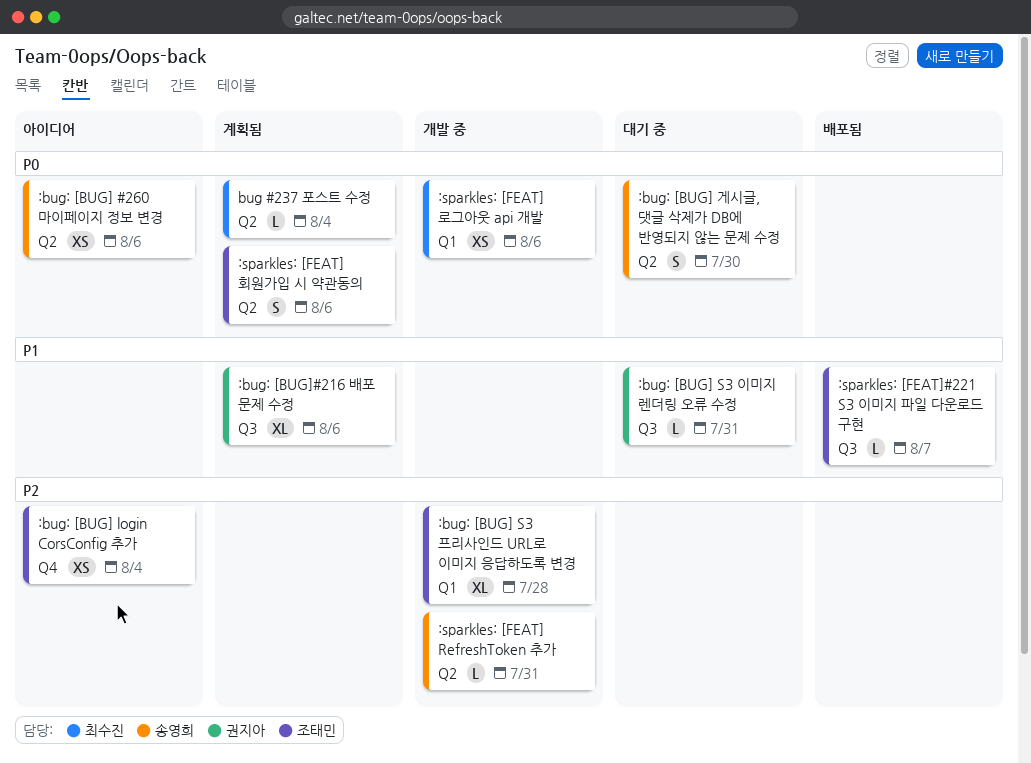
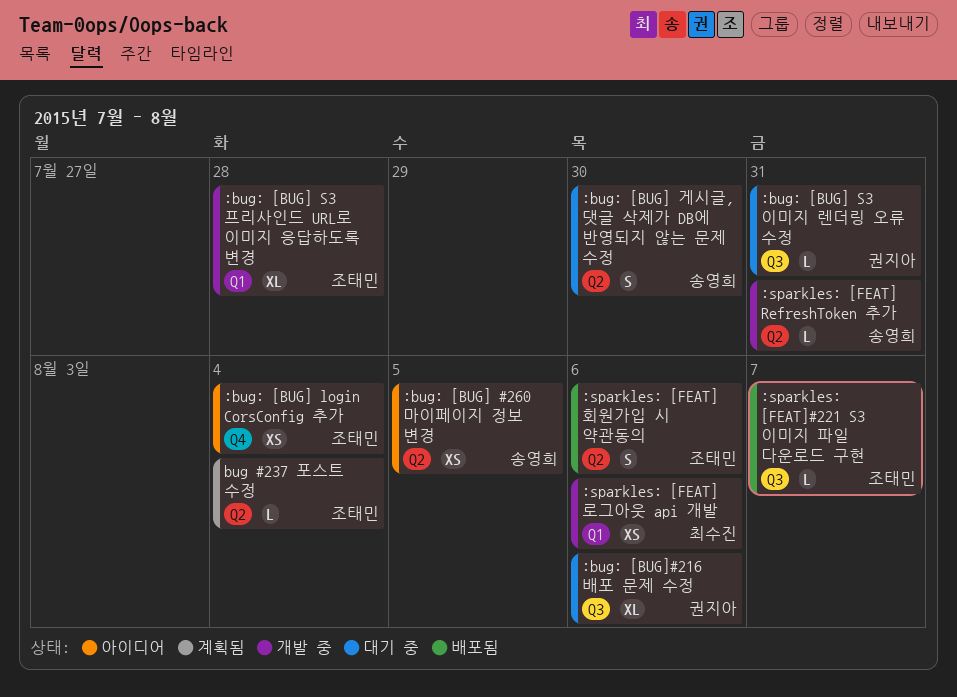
:bug: [BUG] #260 마이페이지 정보 변경, due: Aug 6 -> Aug 5
:bug: [BUG]#216 배포 문제 수정, status: 계획됨 -> 대기 중
:sparkles: [FEAT] 회원가입 시 약관동의, status: 계획됨 -> 배포됨
bug #237 포스트 수정, owner: 최수진 -> 조태민

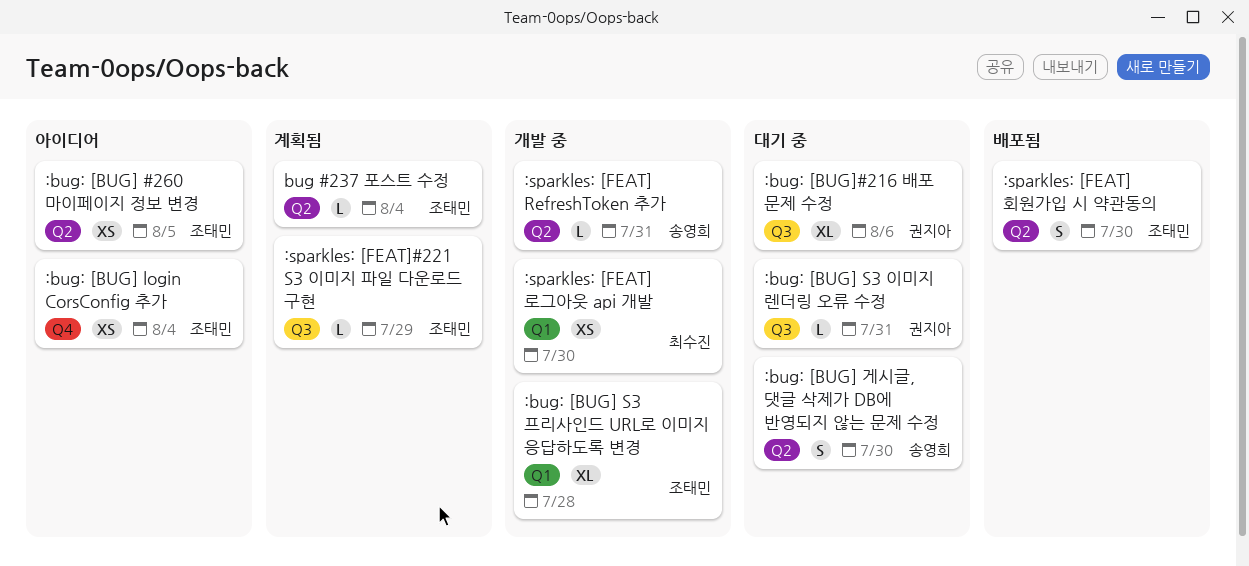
:bug: [BUG] #260 마이페이지 정보 변경, owner: 송영희 -> 조태민
:sparkles: [FEAT] 로그아웃 api 개발, due: Aug 6 -> Jul 30
:sparkles: [FEAT] 회원가입 시 약관동의, due: Aug 6 -> Jul 30
:sparkles: [FEAT]#221 S3 이미지 파일 다운로드 구현, status: 배포됨 -> 계획됨
:sparkles: [FEAT]#221 S3 이미지 파일 다운로드 구현, due: Aug 7 -> Jul 29

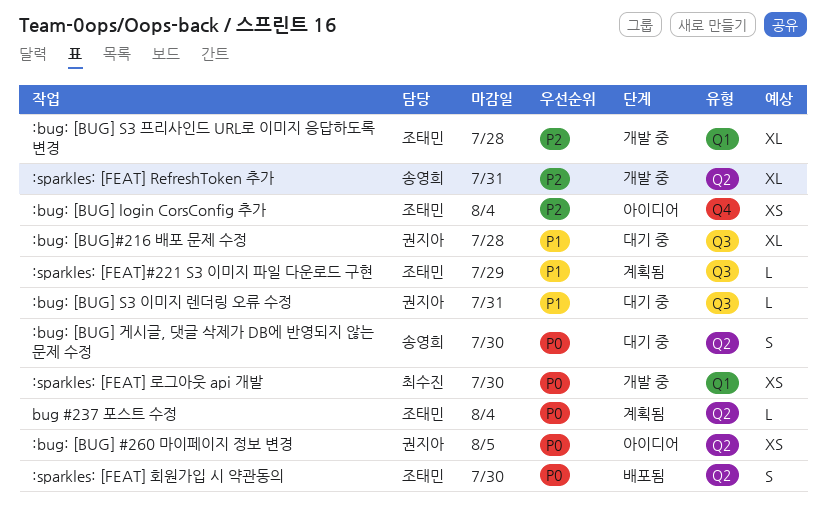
:bug: [BUG] #260 마이페이지 정보 변경, owner: 조태민 -> 권지아
:bug: [BUG]#216 배포 문제 수정, due: Aug 6 -> Jul 28
:sparkles: [FEAT] RefreshToken 추가, estimate: L -> XL

